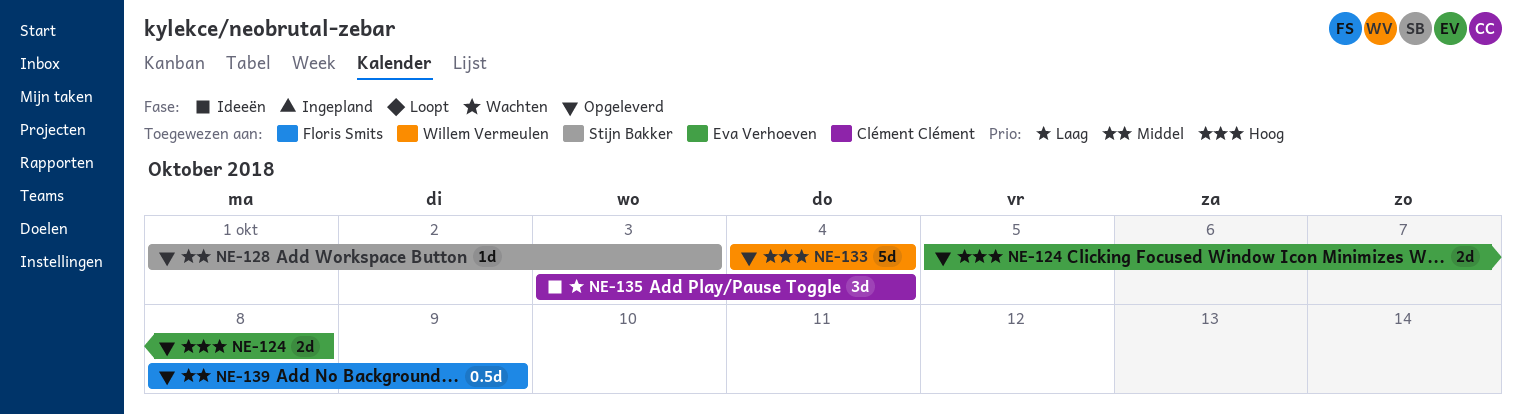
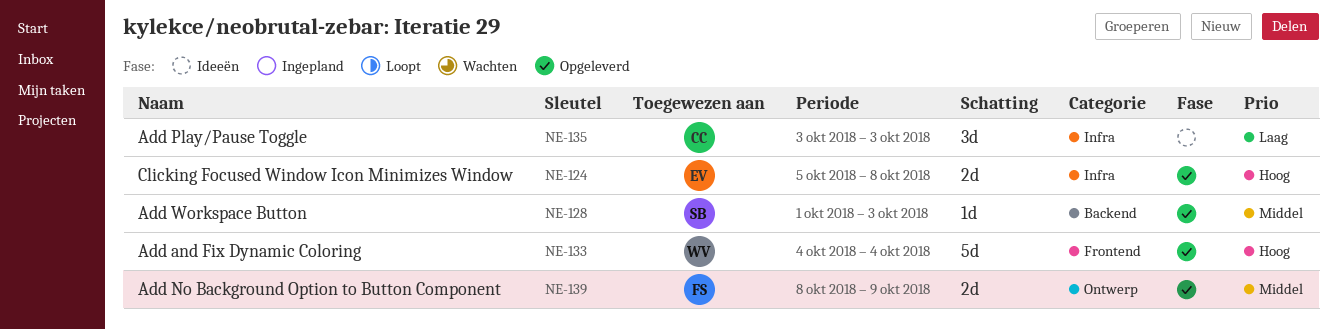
NE-135, due: Oct 4 -> Oct 3
NE-139, estimate: 0.5d -> 2d

